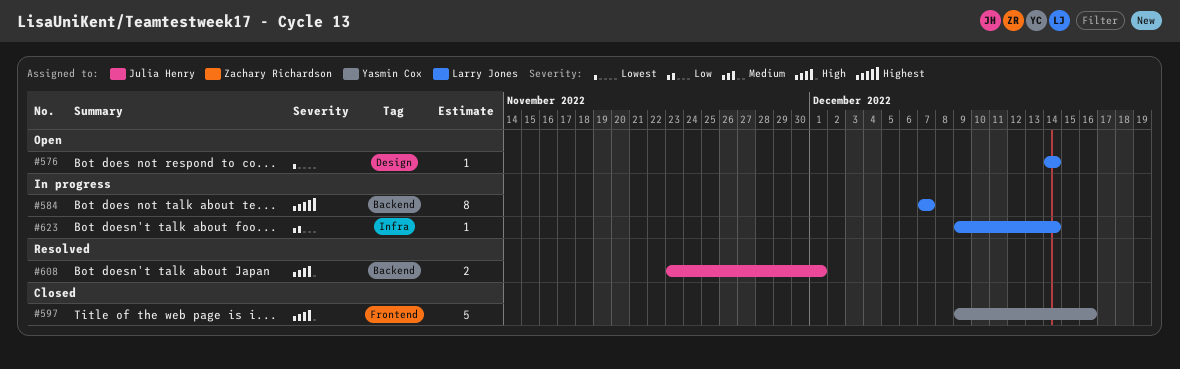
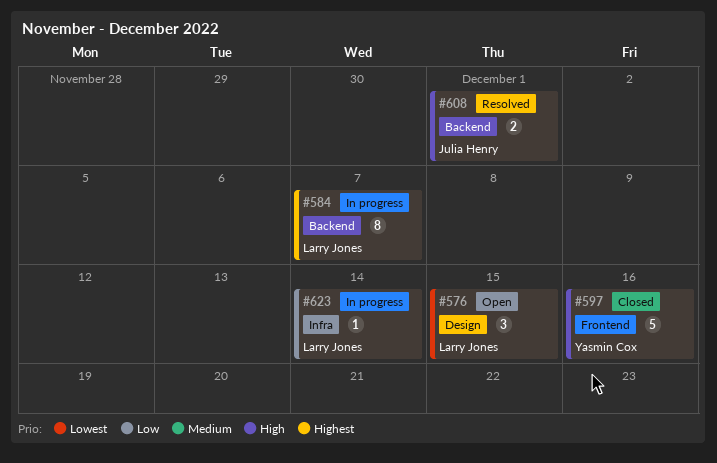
#576, estimate: 1 -> 3
#576, due: Dec 14 -> Dec 15

